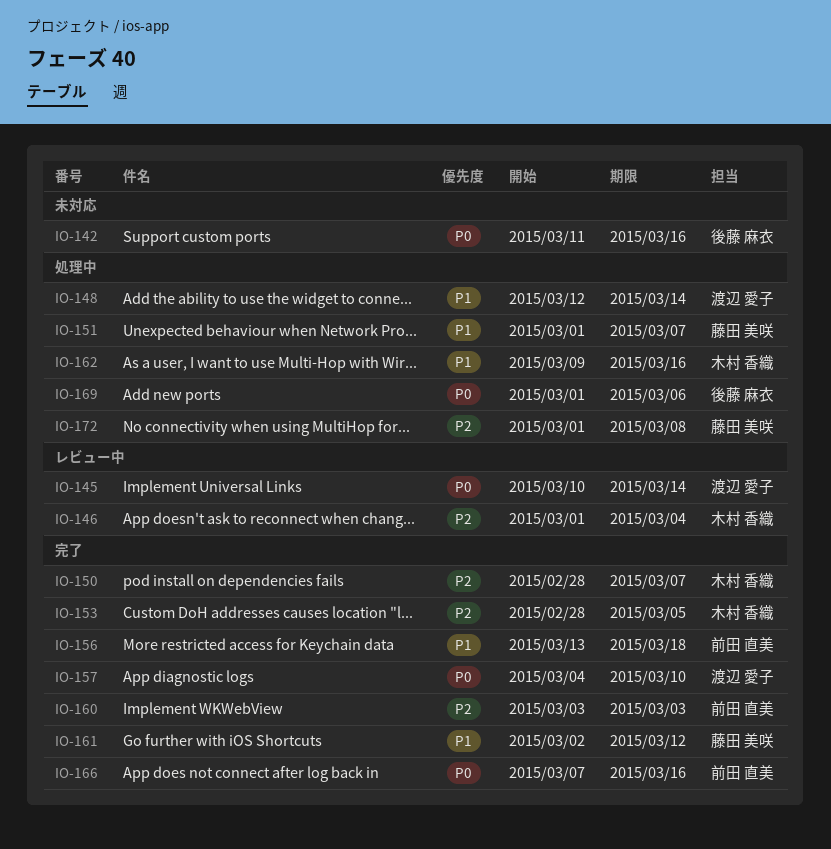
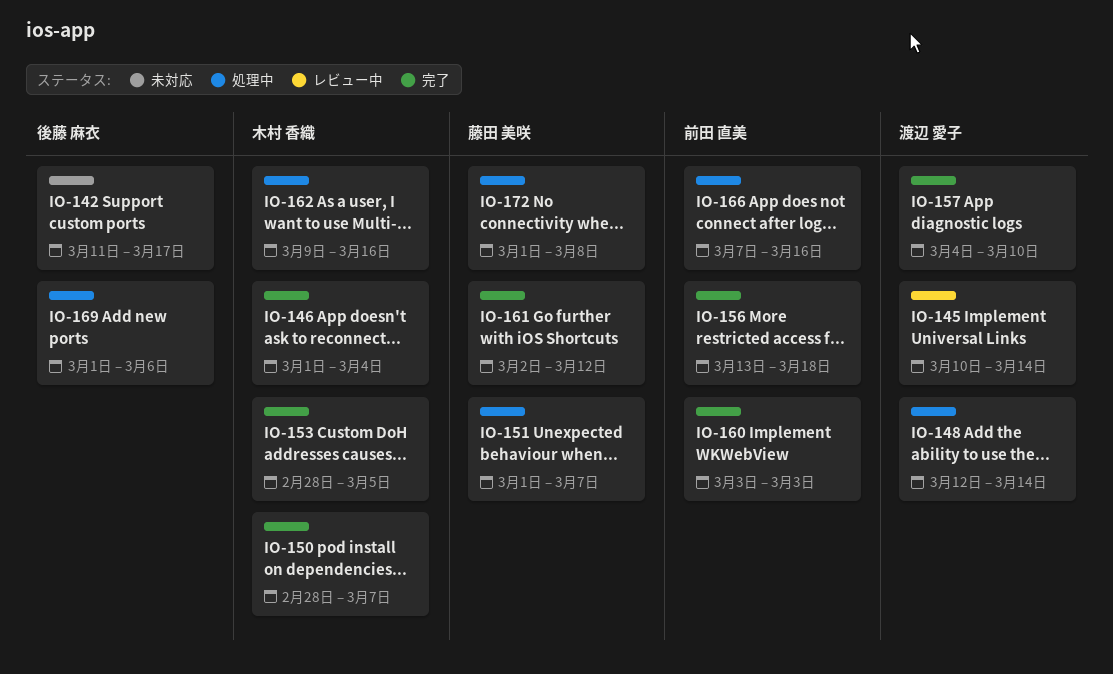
IO-142, due: Mar 16 -> Mar 17
IO-146, status: レビュー中 -> 完了
IO-166, status: 完了 -> 処理中

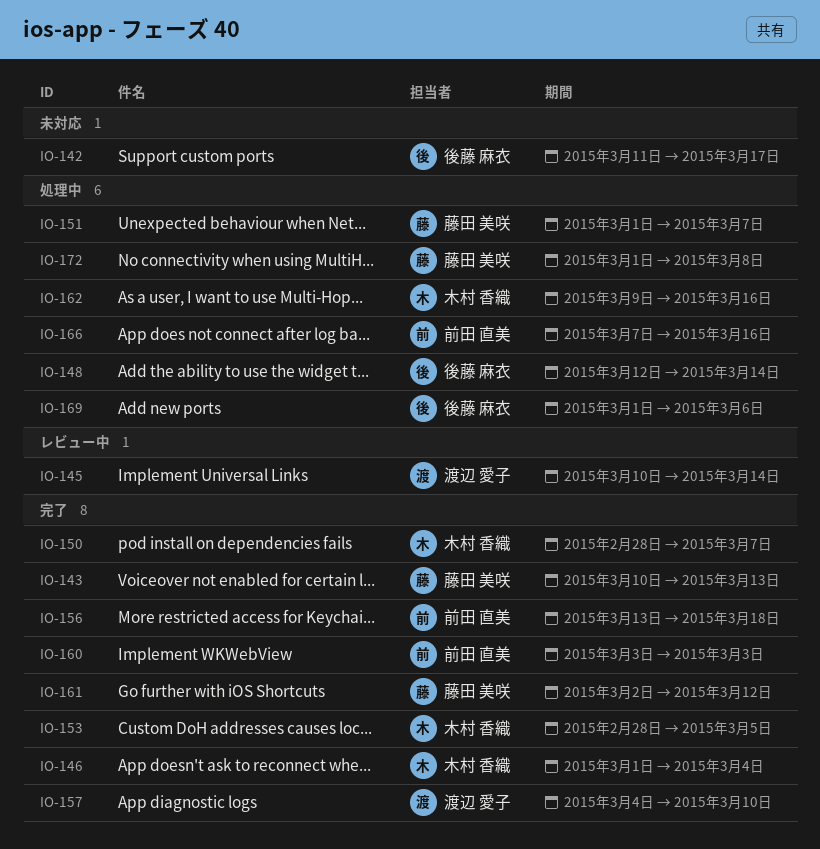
IO-143: none -> present
IO-148, owner: 渡辺 愛子 -> 後藤 麻衣

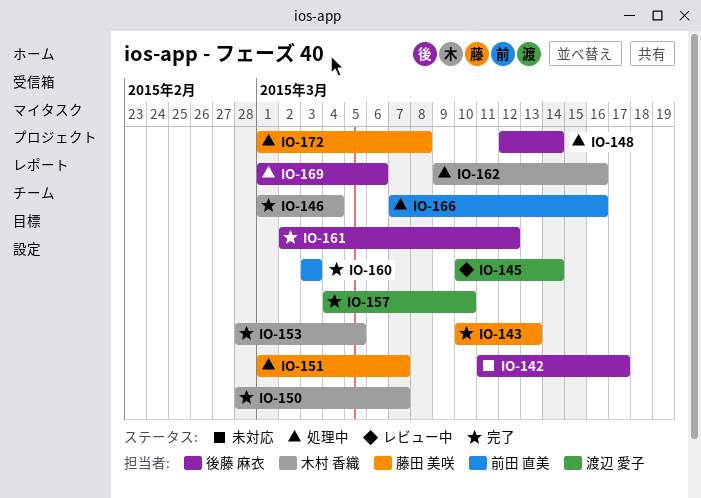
IO-156: present -> none
IO-161, owner: 藤田 美咲 -> 後藤 麻衣

